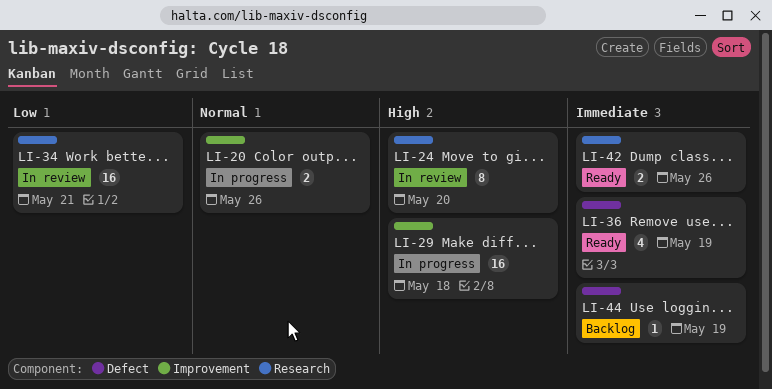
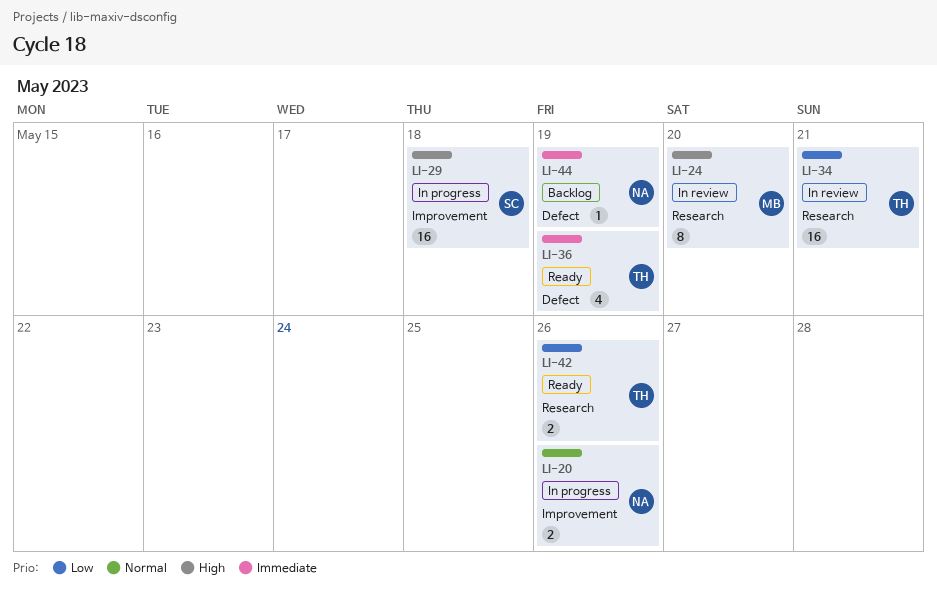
LI-42, priority: Immediate -> Low

